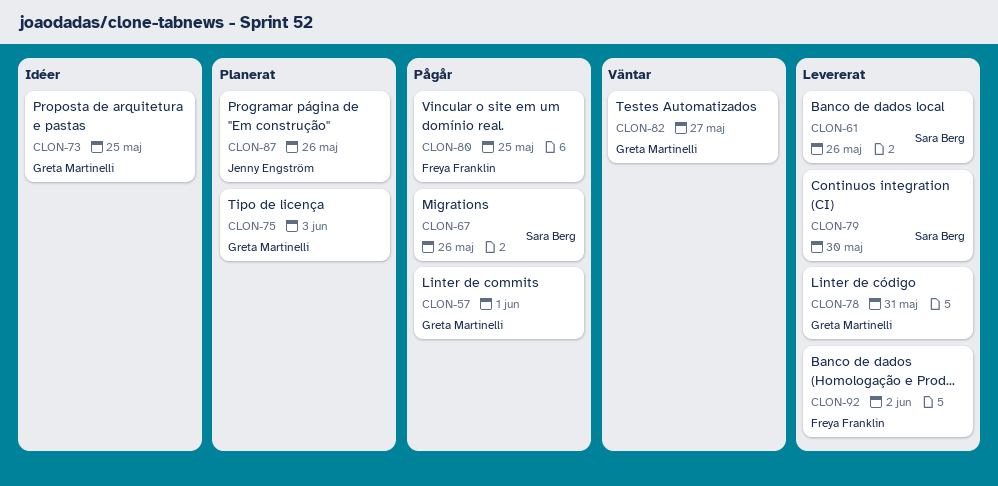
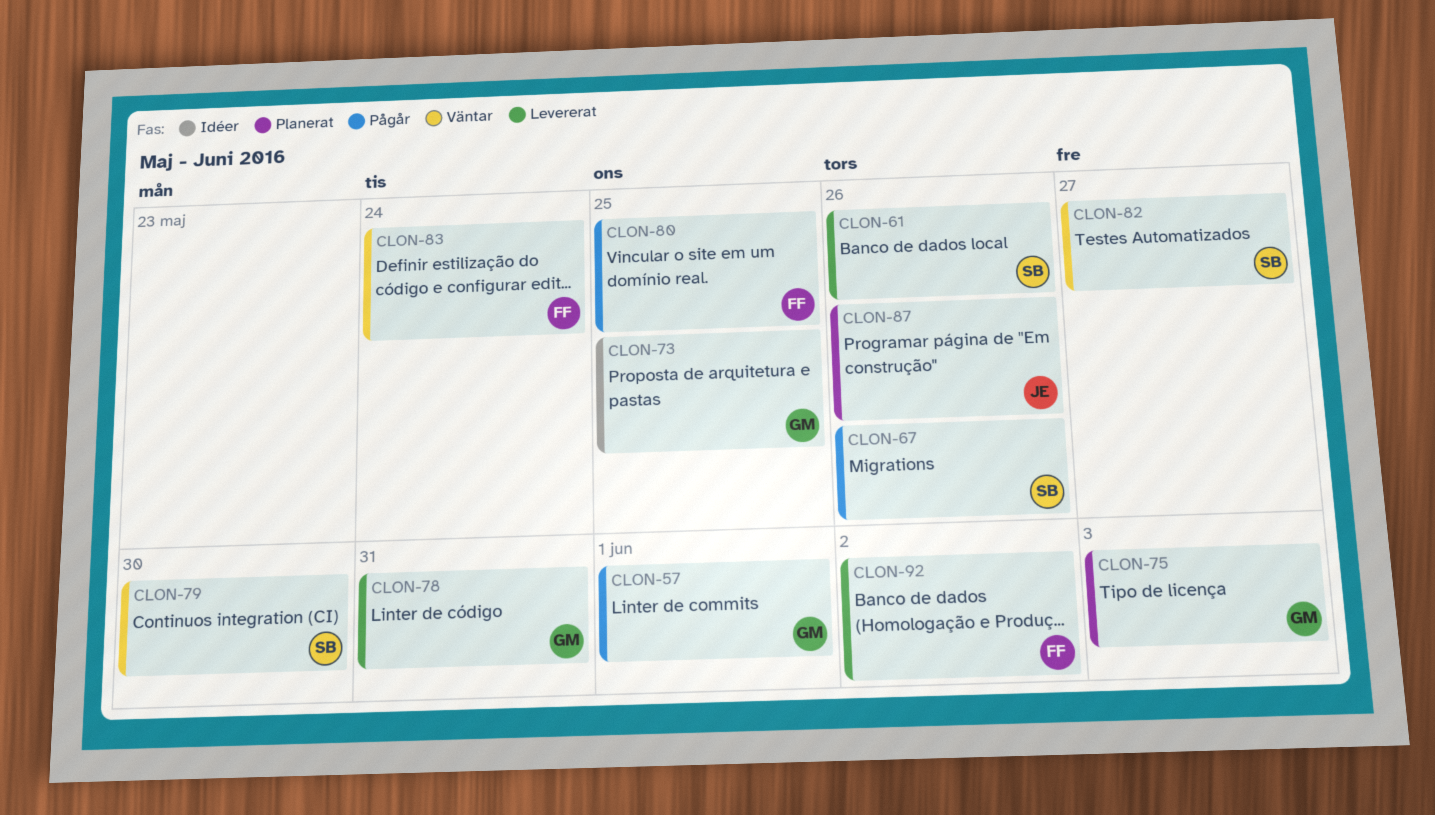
CLON-79, status: Levererat -> Väntar
CLON-82, owner: Greta Martinelli -> Sara Berg
CLON-83: none -> present

